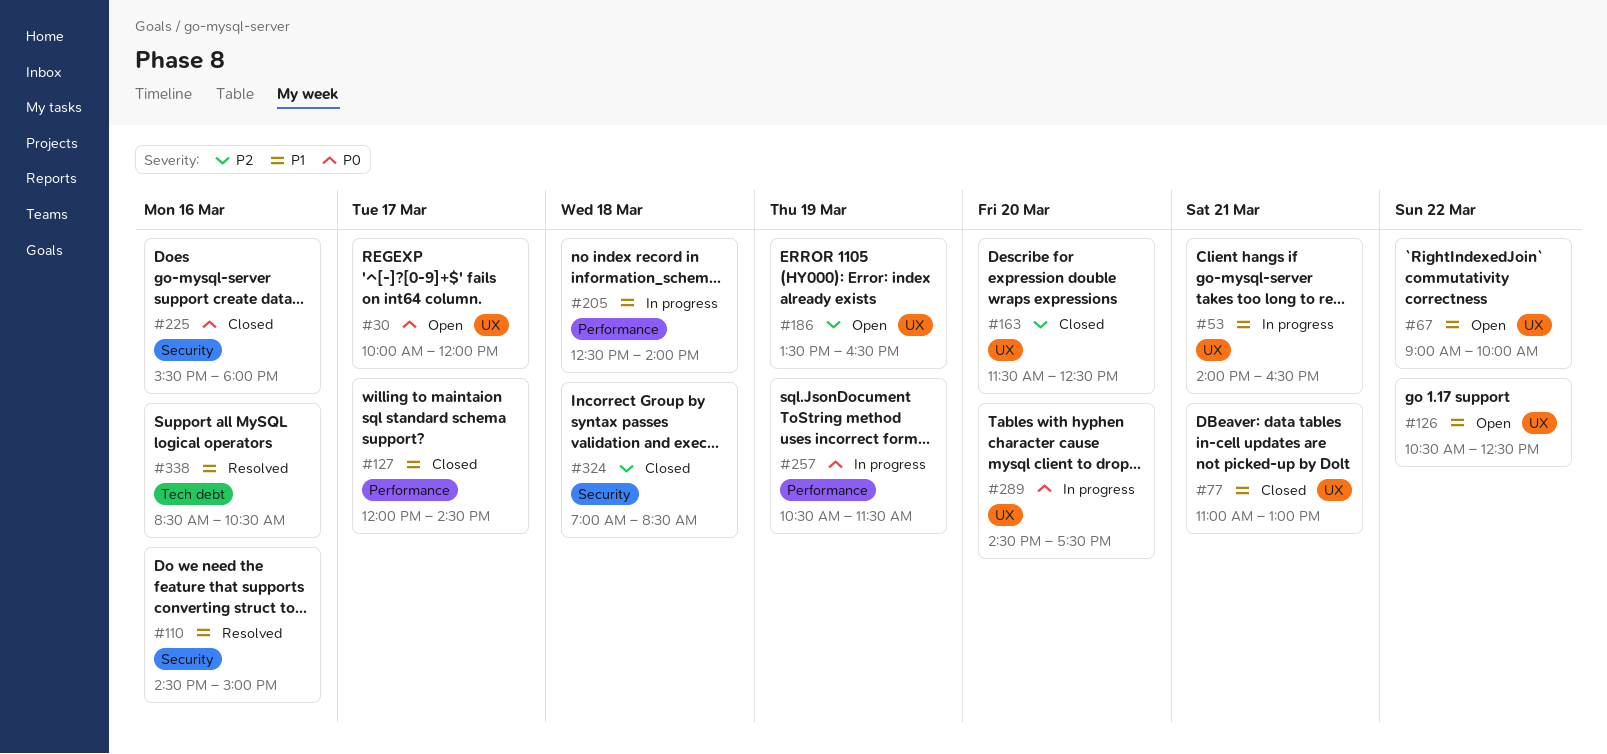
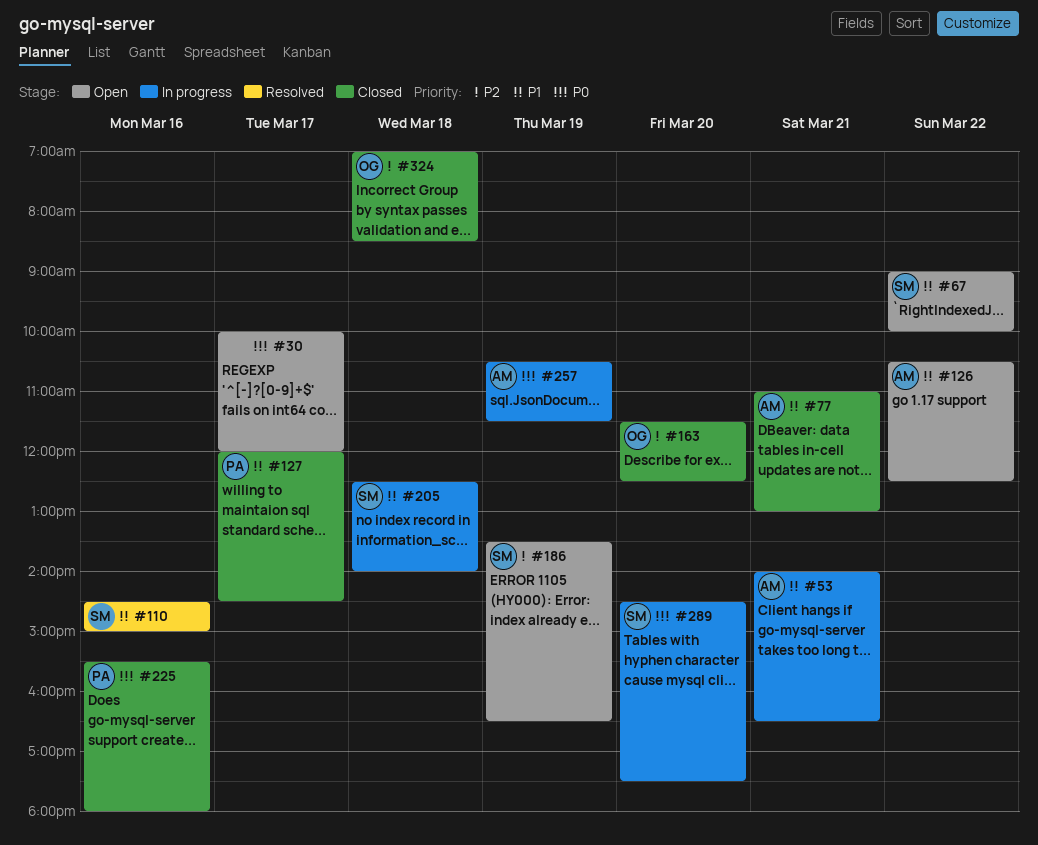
#338: present -> none

